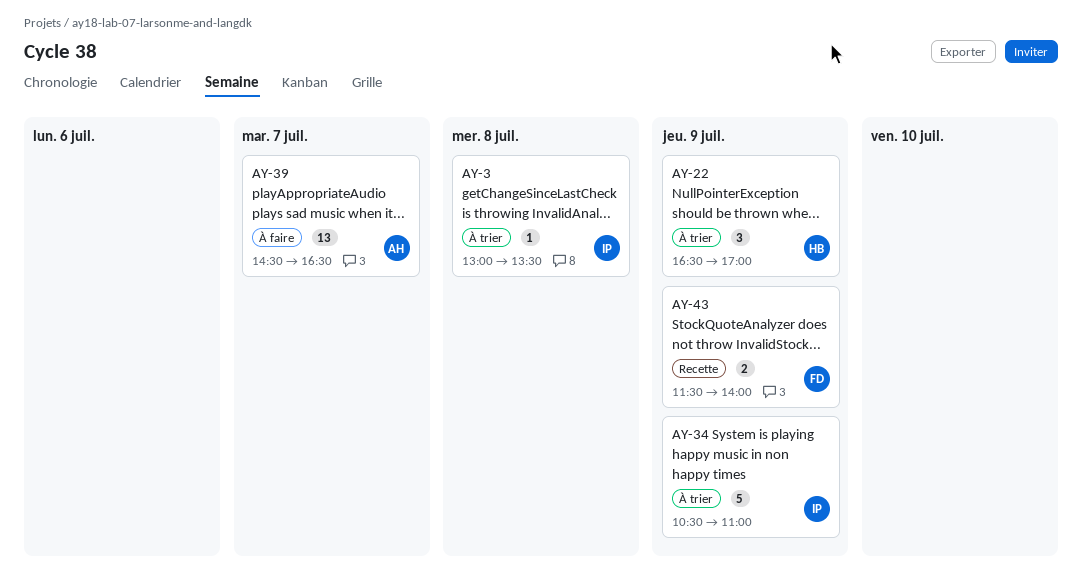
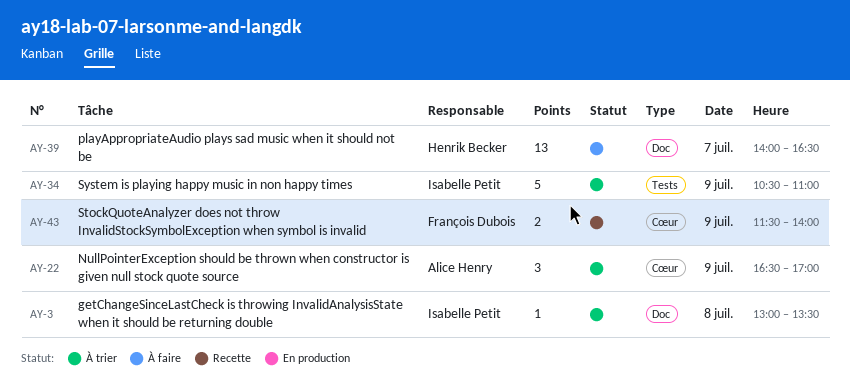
AY-22, owner: Henrik Becker -> Alice Henry
AY-39, owner: Alice Henry -> Henrik Becker
AY-39, begins: 14:30 -> 14:00

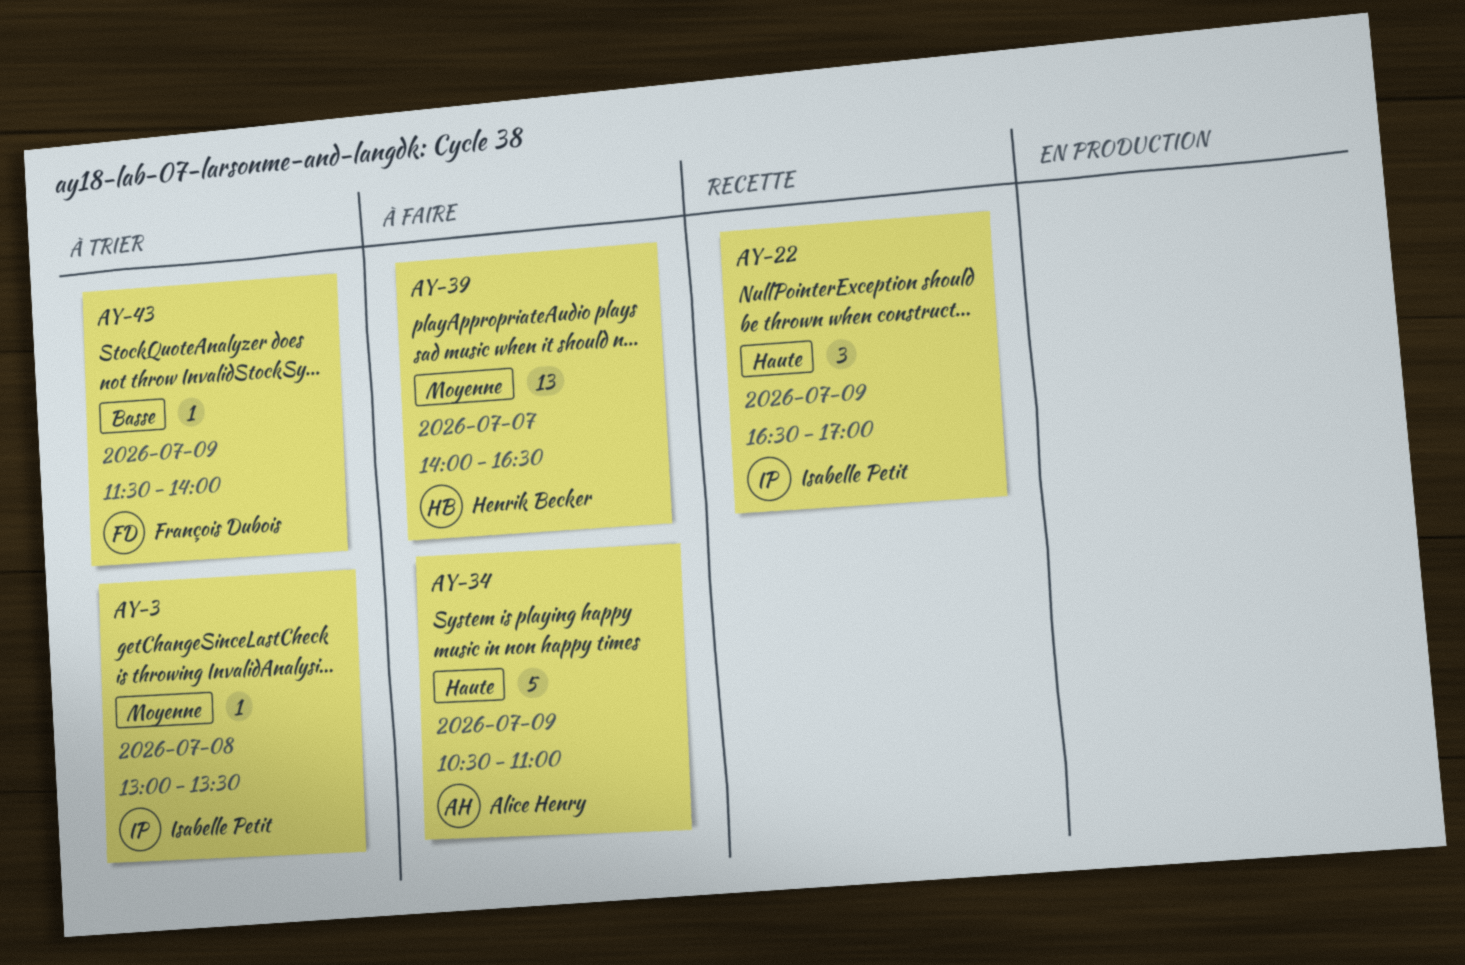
AY-22, status: À trier -> Recette
AY-22, owner: Alice Henry -> Isabelle Petit
AY-34, status: À trier -> À faire
AY-34, owner: Isabelle Petit -> Alice Henry
AY-43, status: Recette -> À trier
AY-43, estimate: 2 -> 1

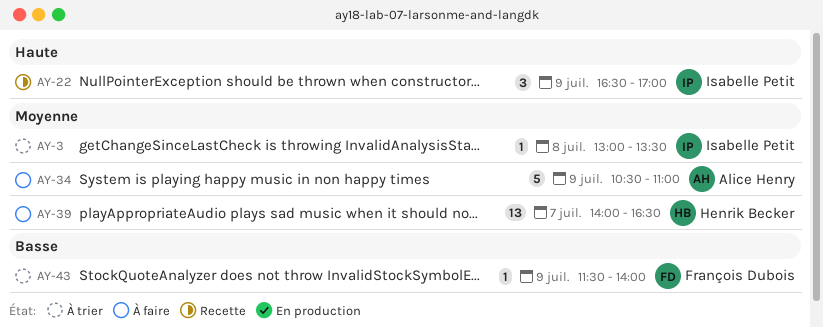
AY-34, priority: Haute -> Moyenne

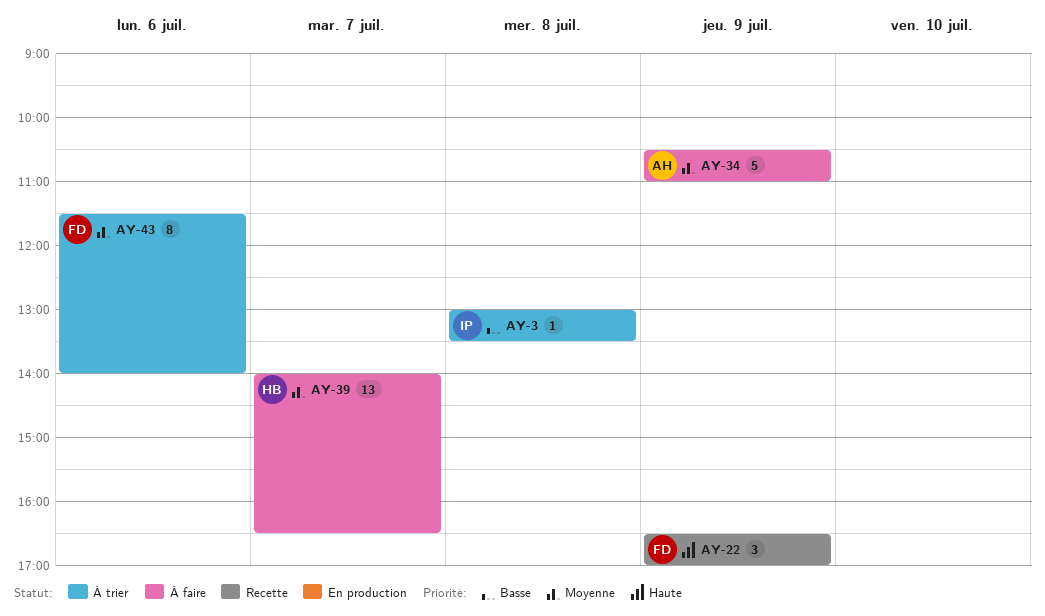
AY-3, priority: Moyenne -> Basse
AY-22, owner: Isabelle Petit -> François Dubois
AY-43, priority: Basse -> Moyenne
AY-43, estimate: 1 -> 8
AY-43, day: Jul 9 -> Jul 6

